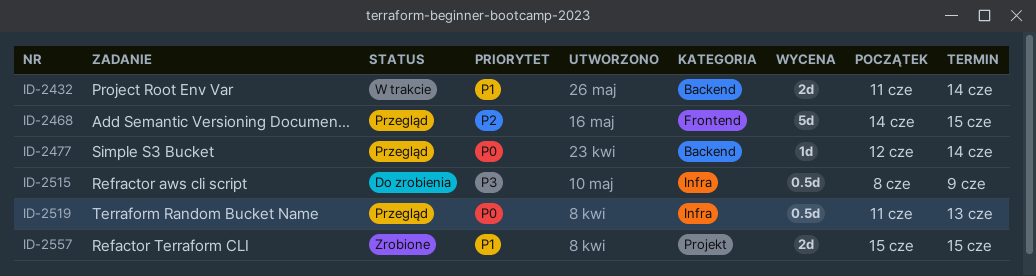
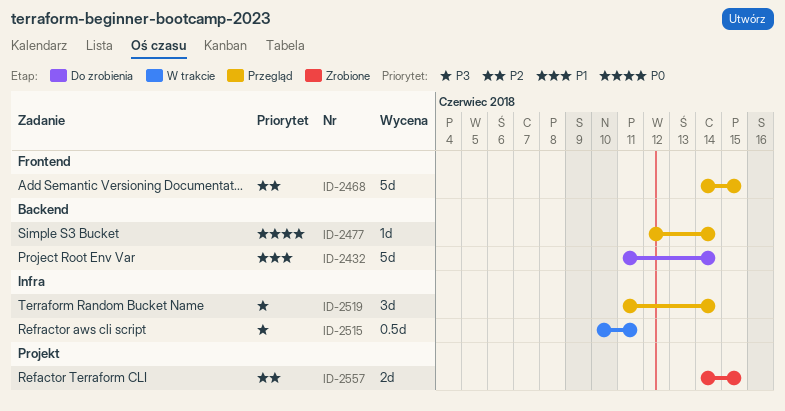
ID-2432, status: W trakcie -> Do zrobienia
ID-2432, estimate: 2d -> 5d
ID-2515, status: Do zrobienia -> W trakcie
ID-2515, start: Jun 8 -> Jun 10
ID-2515, due: Jun 9 -> Jun 11
ID-2519, priority: P0 -> P3
ID-2519, estimate: 0.5d -> 3d
ID-2519, due: Jun 13 -> Jun 14
ID-2557, priority: P1 -> P2
ID-2557, start: Jun 15 -> Jun 14

